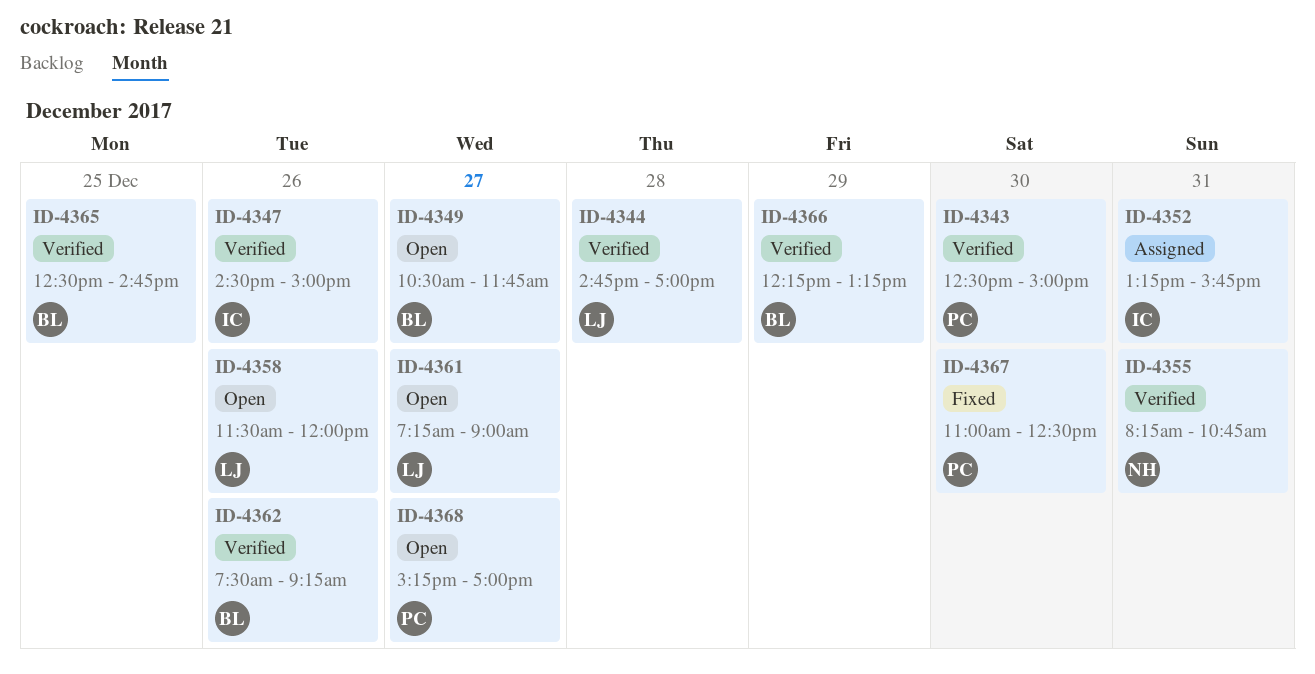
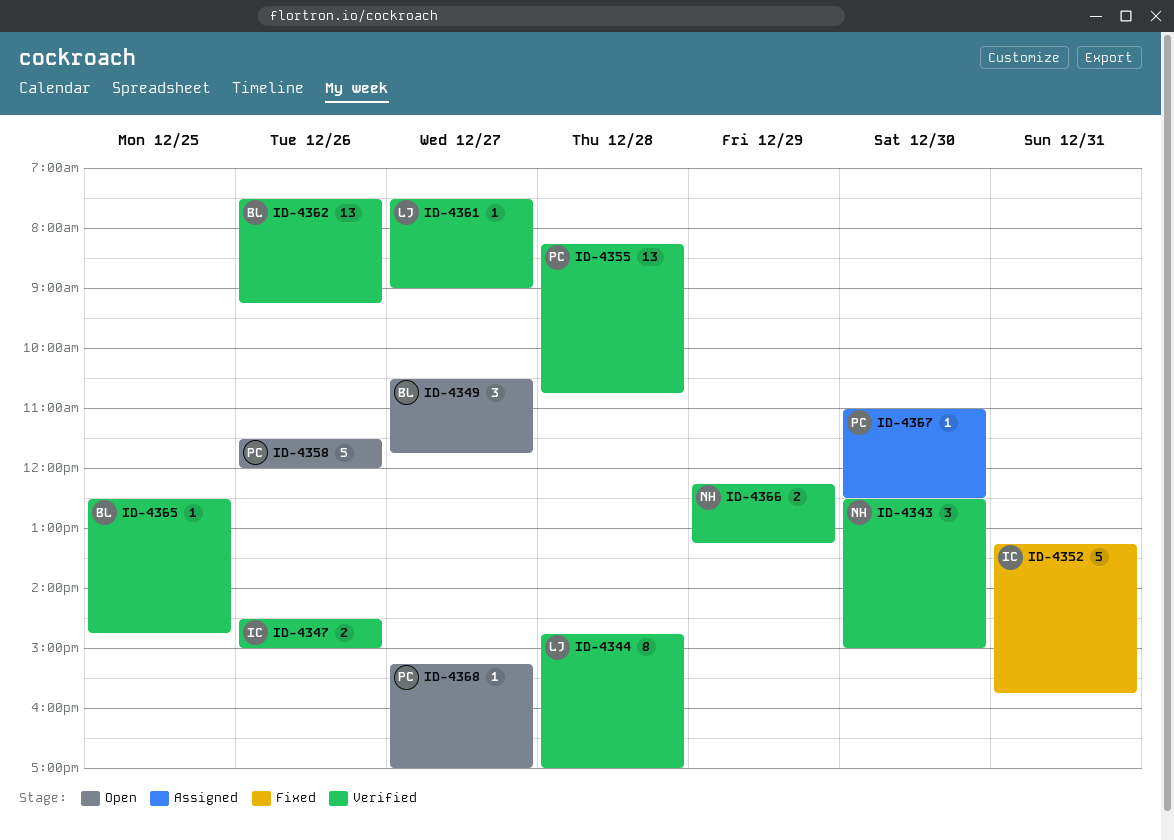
ID-4343, owner: PC -> NH
ID-4352, status: Assigned -> Fixed
ID-4355, owner: NH -> PC
ID-4355, day: Dec 31 -> Dec 28
ID-4358, owner: LJ -> PC
ID-4361, status: Open -> Verified
ID-4361, begins: 07:15 -> 07:30
ID-4366, owner: BL -> NH
ID-4367, status: Fixed -> Assigned

